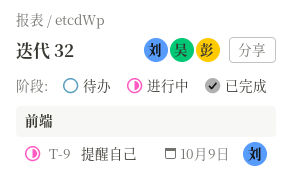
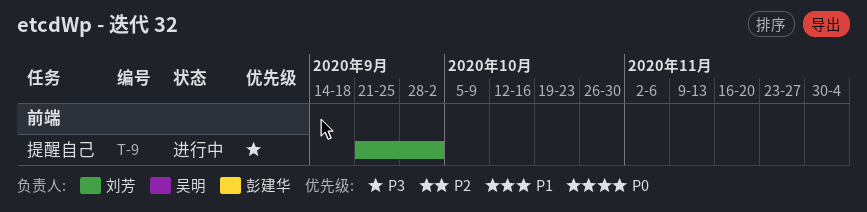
T-9, due: Oct 9 -> Oct 2

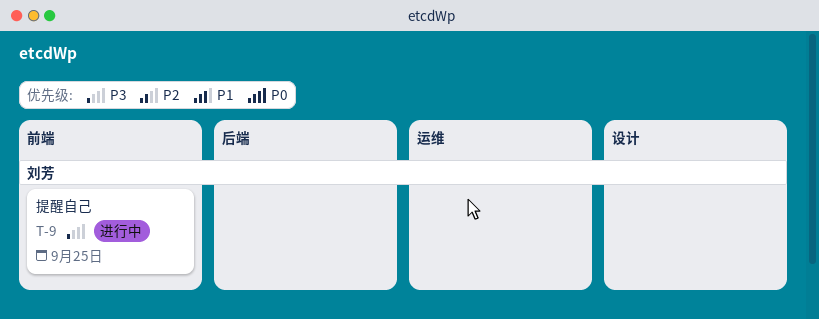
T-9, due: Oct 2 -> Sep 25

